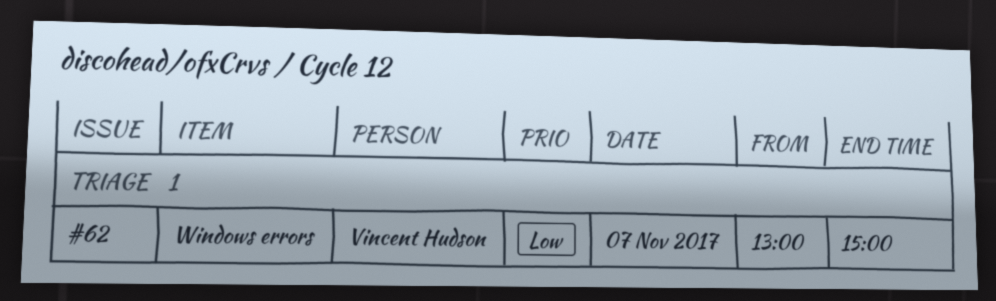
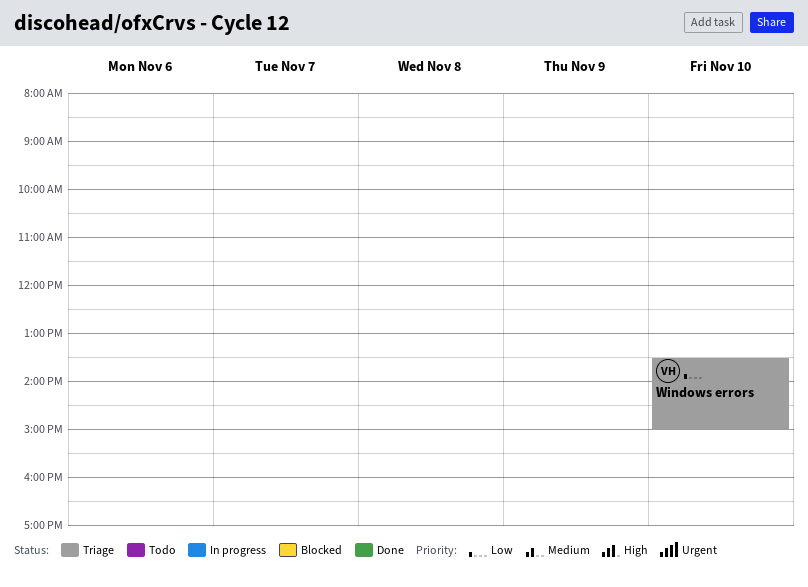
Windows errors, day: Nov 7 -> Nov 10
Windows errors, begins: 13:00 -> 13:30

